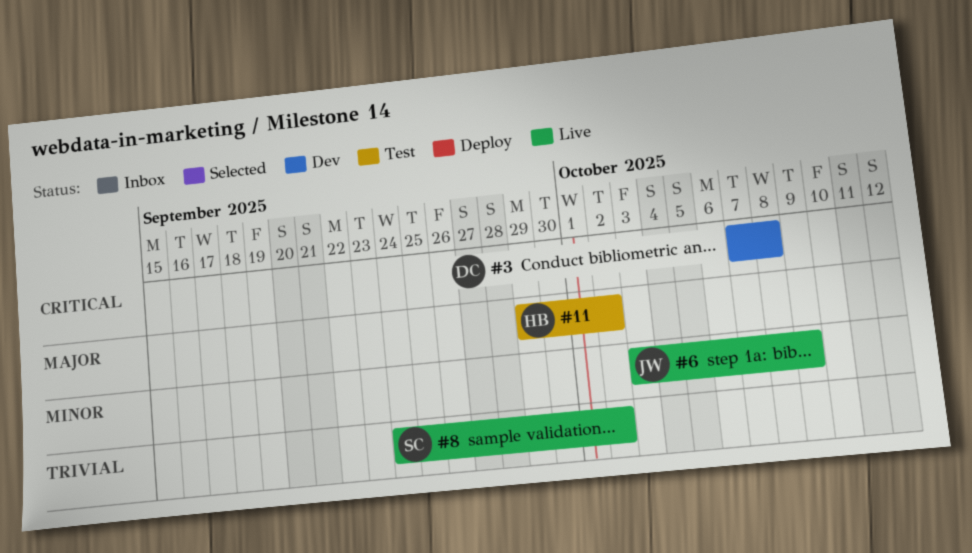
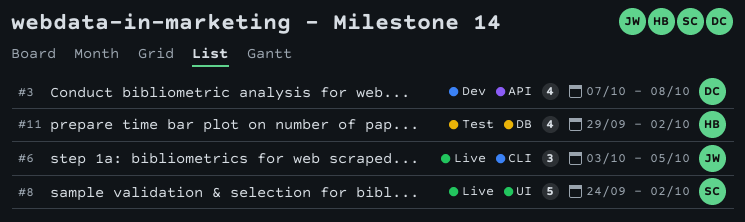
#6, due: Oct 9 -> Oct 5

